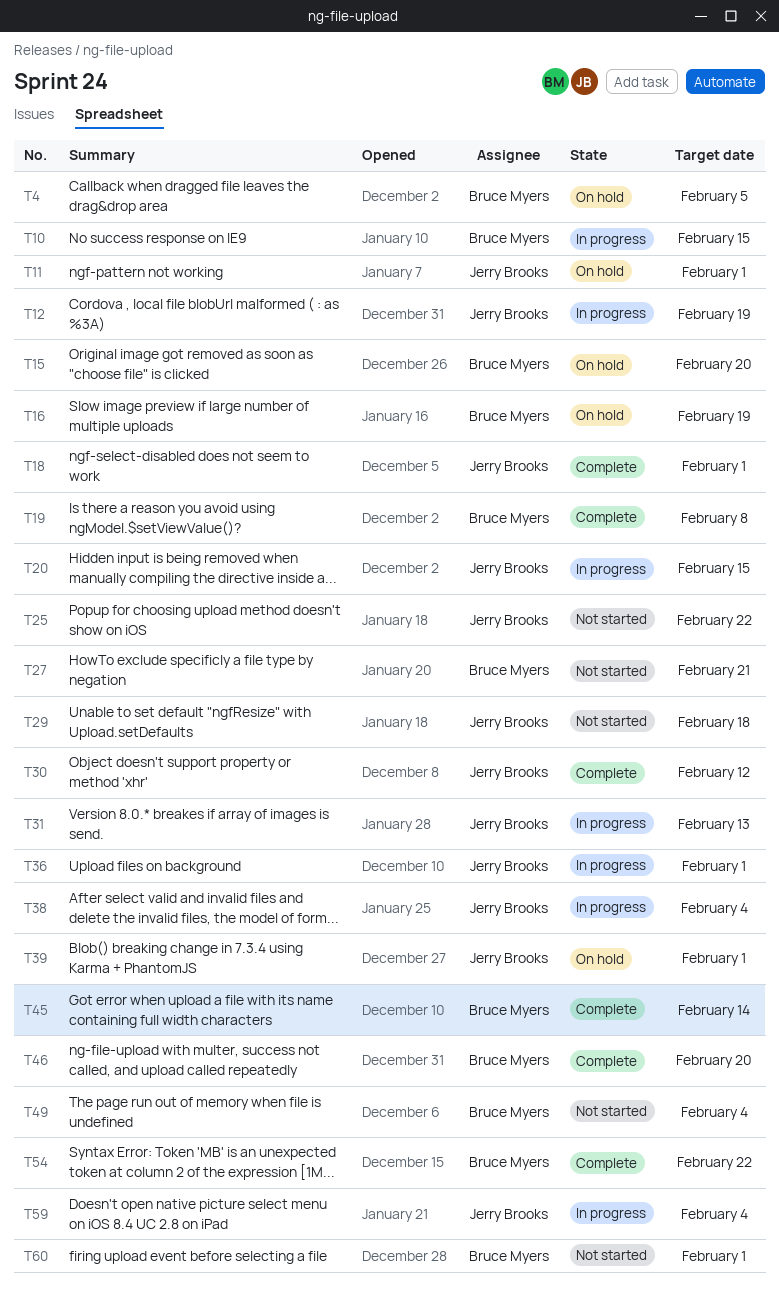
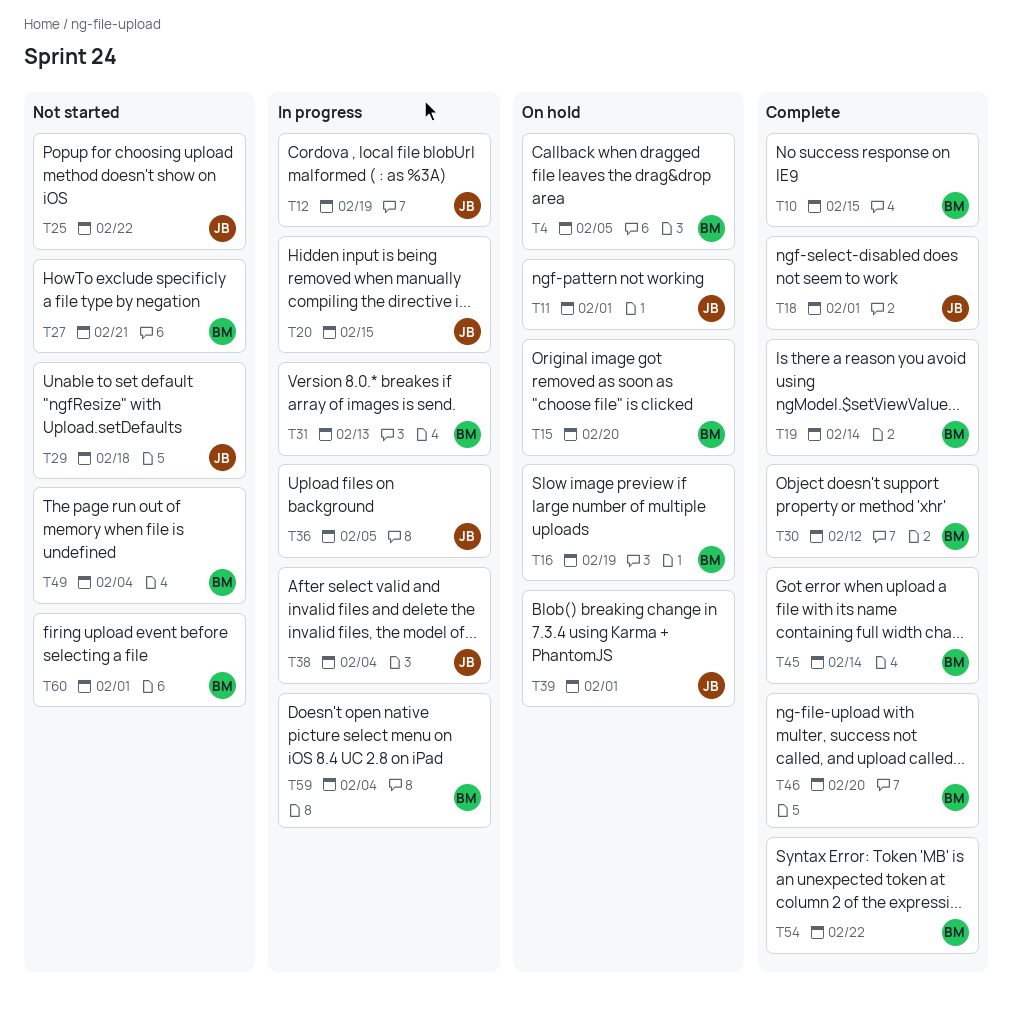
T10, status: In progress -> Complete
T19, due: Feb 8 -> Feb 14
T30, owner: Jerry Brooks -> Bruce Myers
T31, owner: Jerry Brooks -> Bruce Myers
T36, due: Feb 1 -> Feb 5
T59, owner: Jerry Brooks -> Bruce Myers

